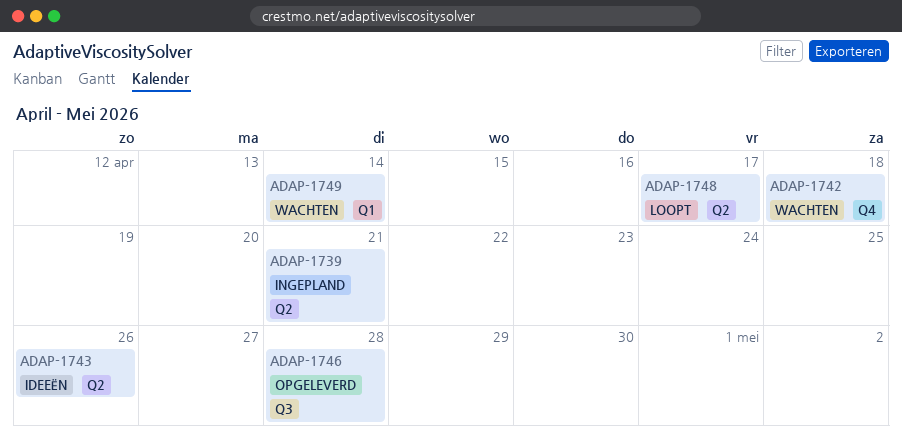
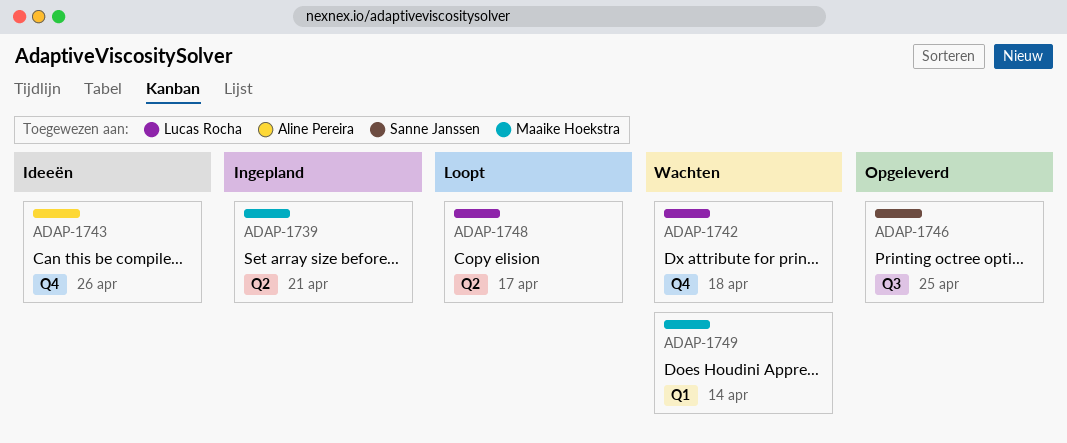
ADAP-1743, label: Q2 -> Q4
ADAP-1746, due: Apr 28 -> Apr 25

